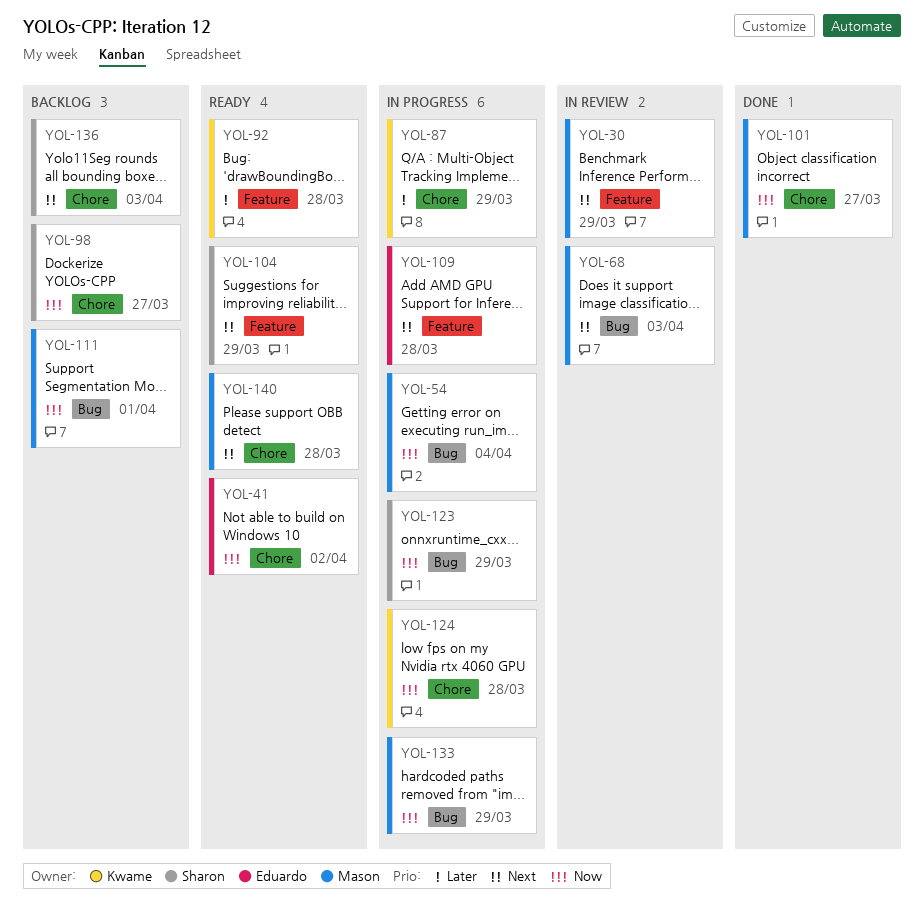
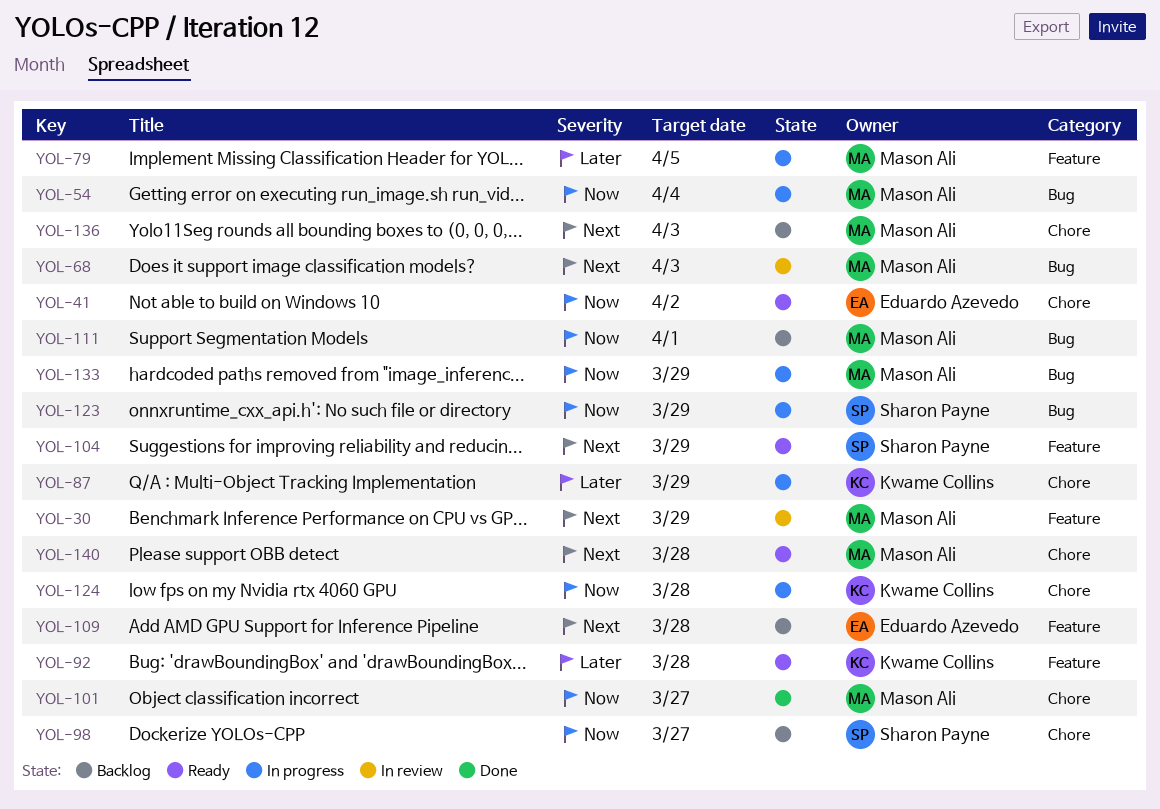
YOL-79: none -> present
YOL-109, status: In progress -> Backlog
YOL-136, owner: Sharon Payne -> Mason Ali

